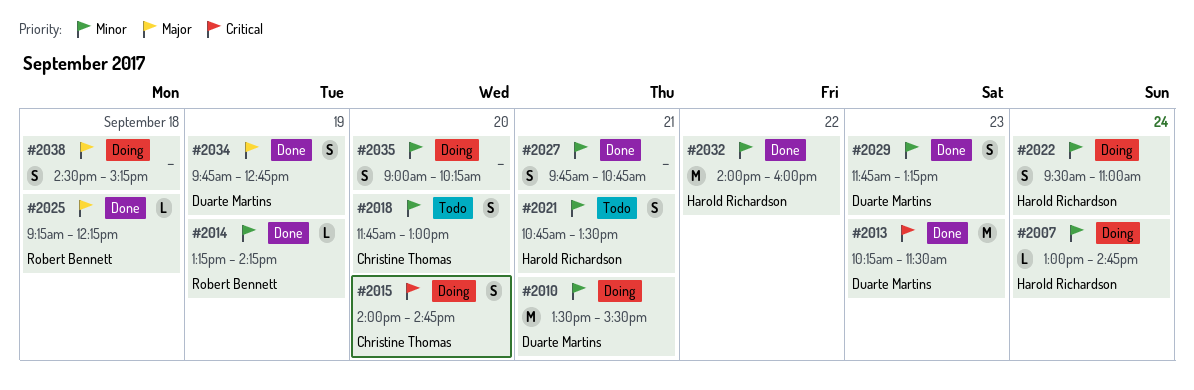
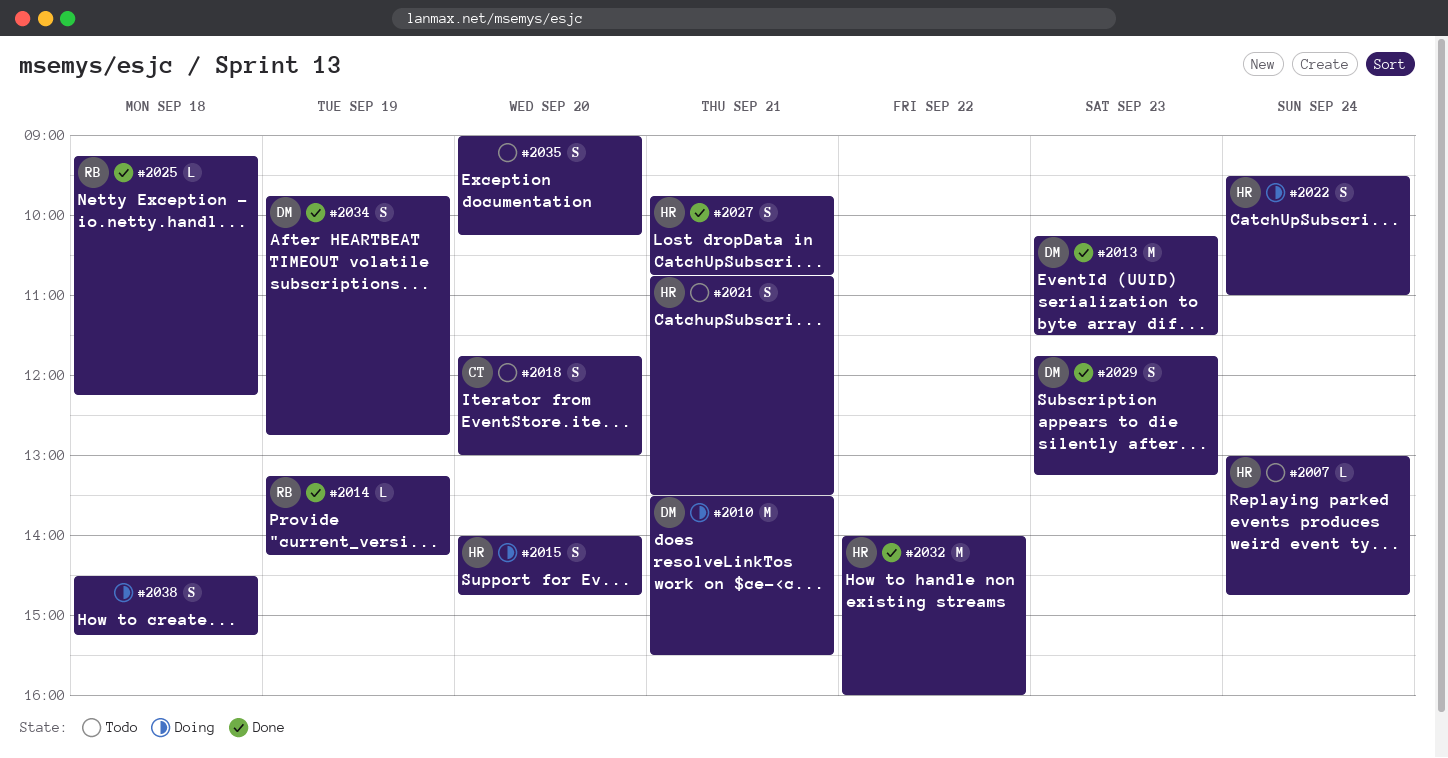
#2007, status: Doing -> Todo
#2015, owner: Christine Thomas -> Harold Richardson
#2027, owner: none -> Harold Richardson
#2035, status: Doing -> Todo

